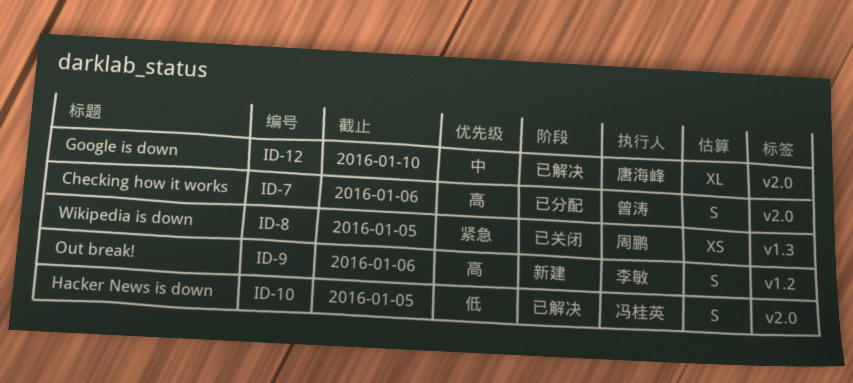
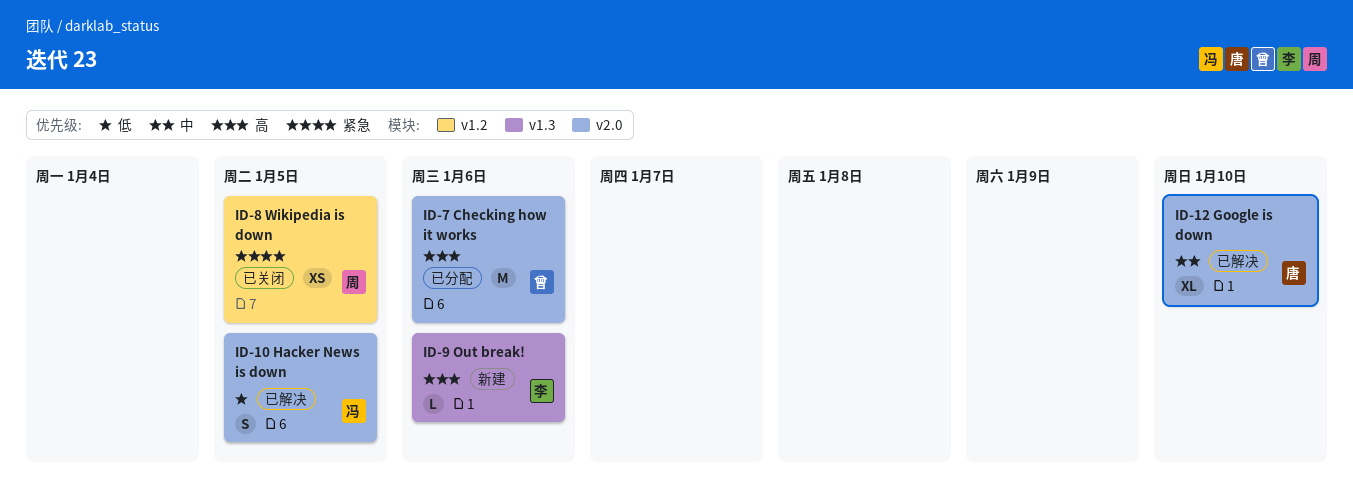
ID-7, estimate: S -> M
ID-8, label: v1.3 -> v1.2
ID-9, label: v1.2 -> v1.3
ID-9, estimate: S -> L

